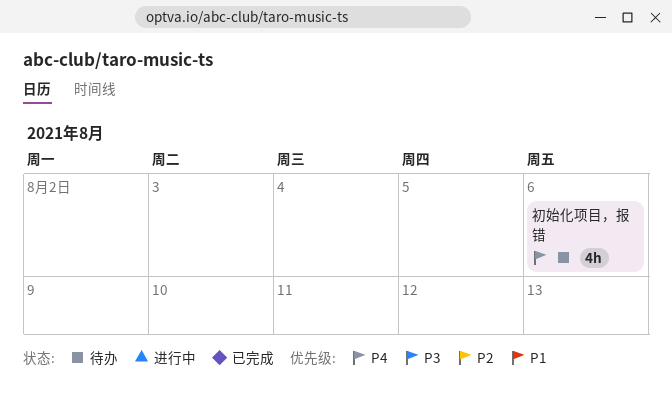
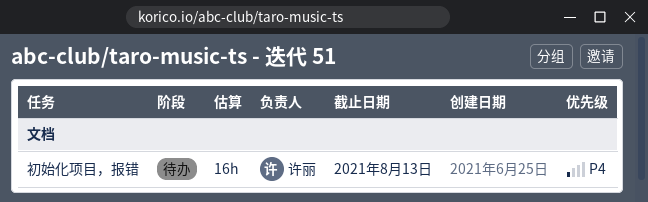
初始化项目，报错, estimate: 4h -> 16h
初始化项目，报错, due: Aug 6 -> Aug 13

